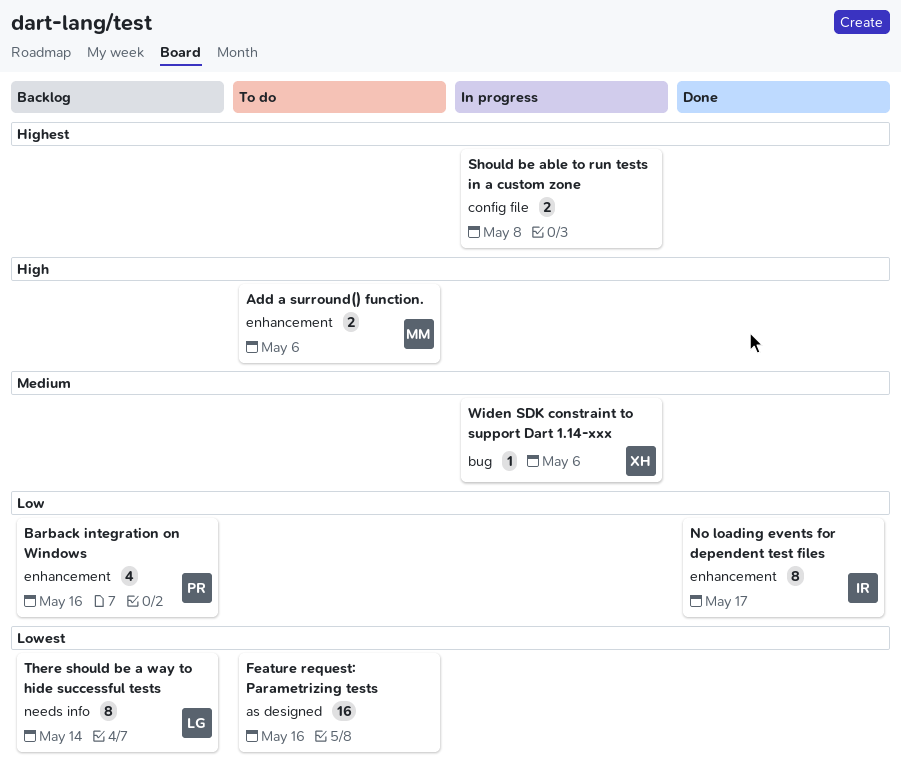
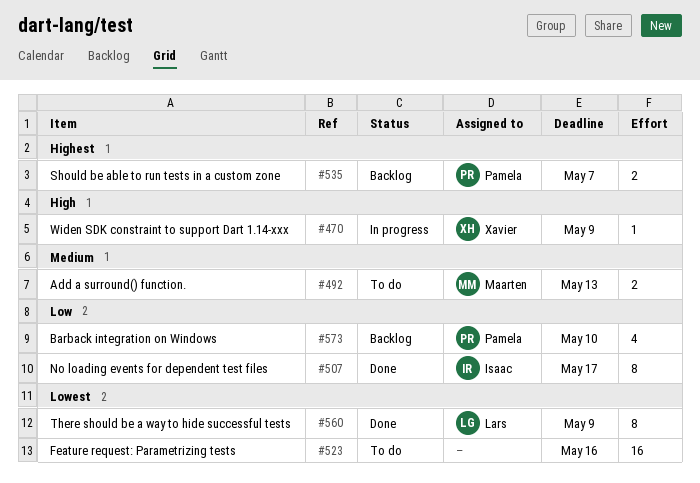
Add a surround() function., priority: High -> Medium
Add a surround() function., due: May 6 -> May 13
Barback integration on Windows, due: May 16 -> May 10
Should be able to run tests in a custom zone, status: In progress -> Backlog
Should be able to run tests in a custom zone, owner: none -> Pamela
Should be able to run tests in a custom zone, due: May 8 -> May 7
There should be a way to hide successful tests, status: Backlog -> Done
There should be a way to hide successful tests, due: May 14 -> May 9
Widen SDK constraint to support Dart 1.14-xxx, priority: Medium -> High
Widen SDK constraint to support Dart 1.14-xxx, due: May 6 -> May 9

